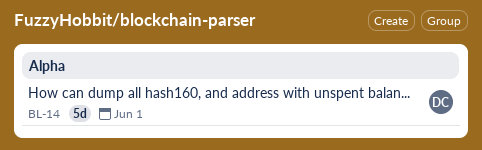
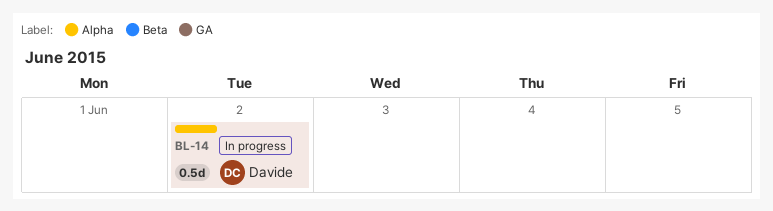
BL-14, estimate: 5d -> 0.5d
BL-14, due: Jun 1 -> Jun 2

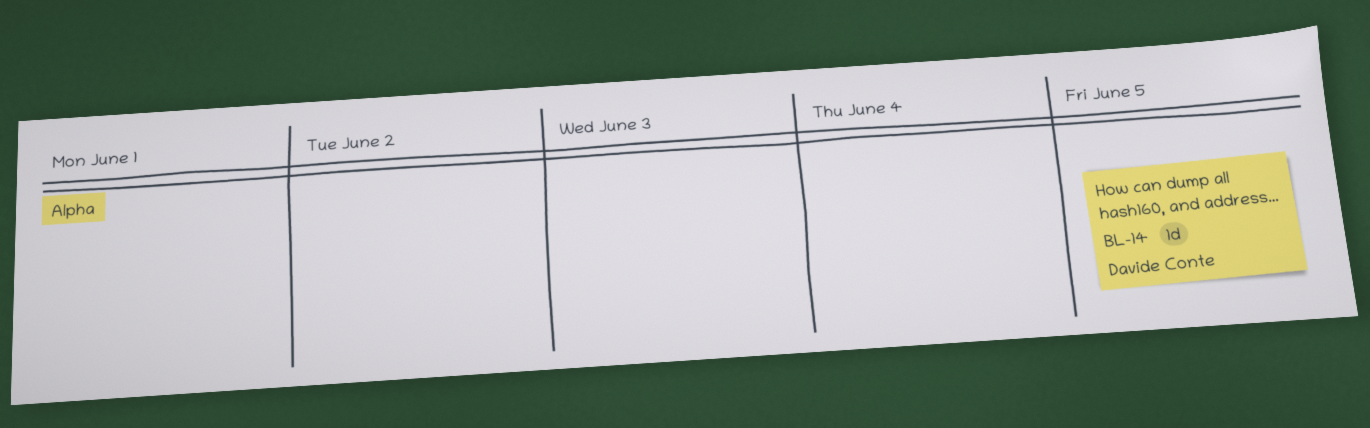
BL-14, estimate: 0.5d -> 1d
BL-14, due: Jun 2 -> Jun 5

